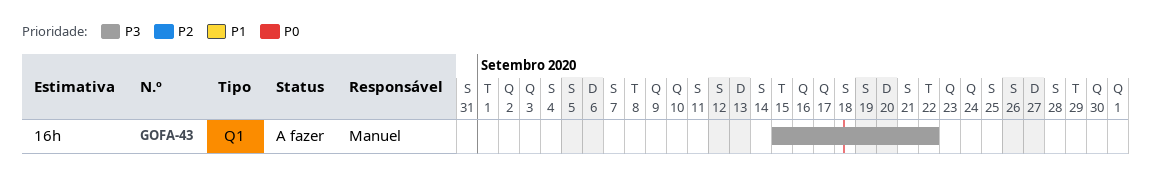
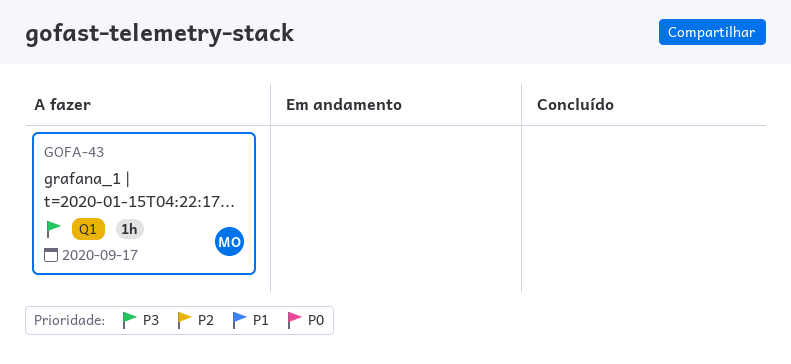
GOFA-43, estimate: 16h -> 1h
GOFA-43, due: Sep 22 -> Sep 17

